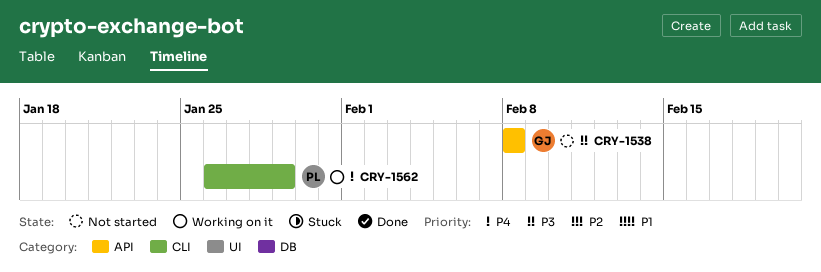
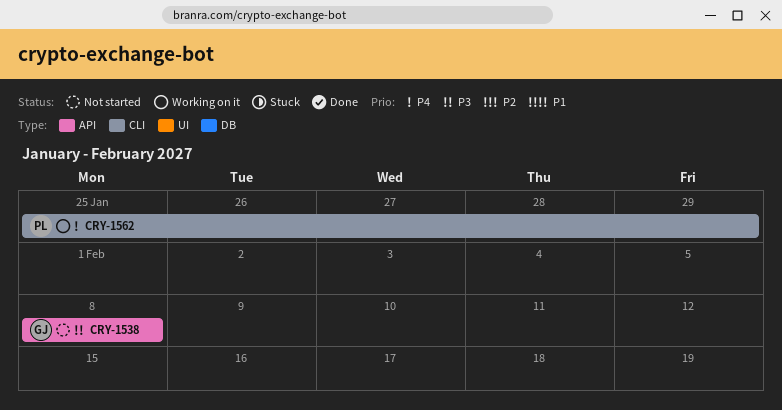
CRY-1562, start: Jan 26 -> Jan 25

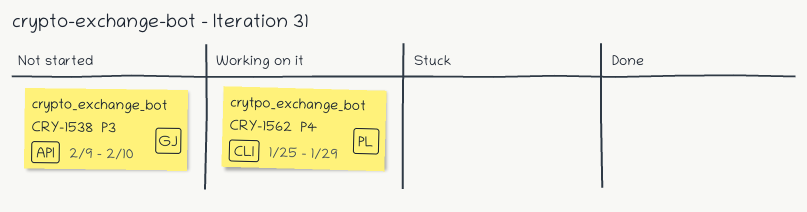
CRY-1538, start: Feb 8 -> Feb 9
CRY-1538, due: Feb 8 -> Feb 10

